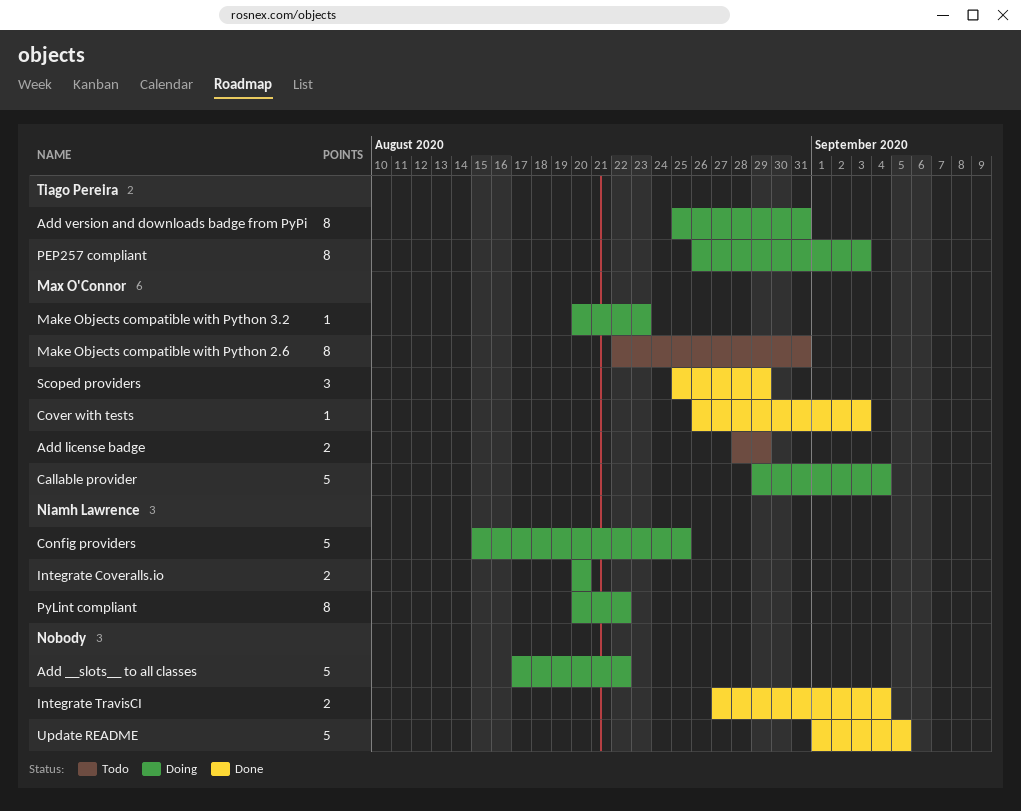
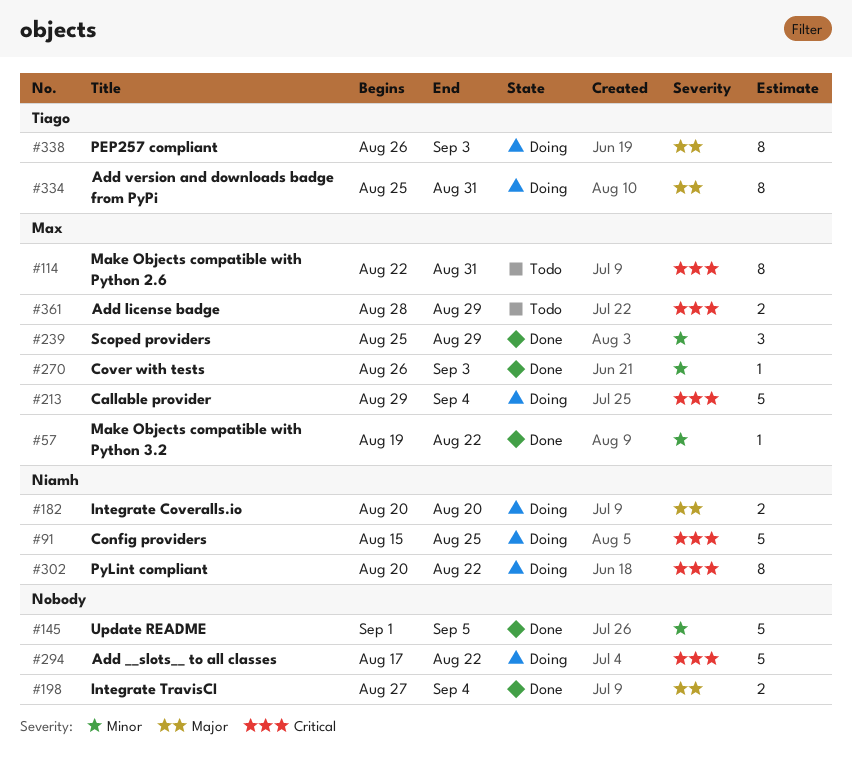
Make Objects compatible with Python 3.2, status: Doing -> Done
Make Objects compatible with Python 3.2, start: Aug 20 -> Aug 19
Make Objects compatible with Python 3.2, due: Aug 23 -> Aug 22

